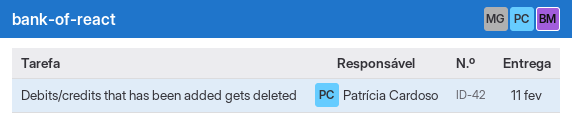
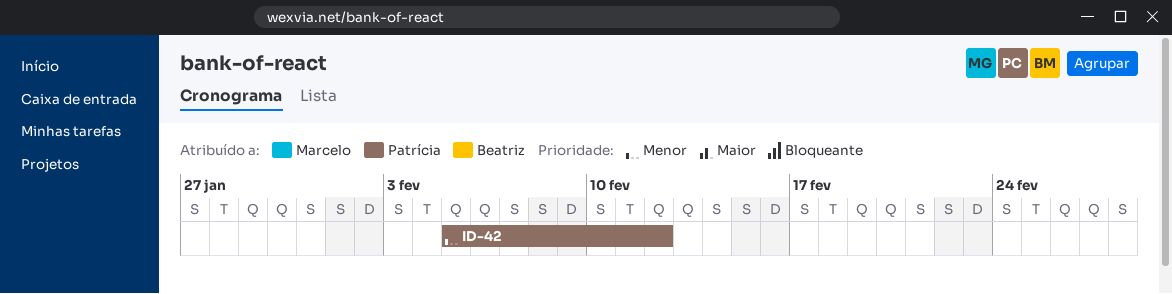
ID-42, due: Feb 11 -> Feb 12

